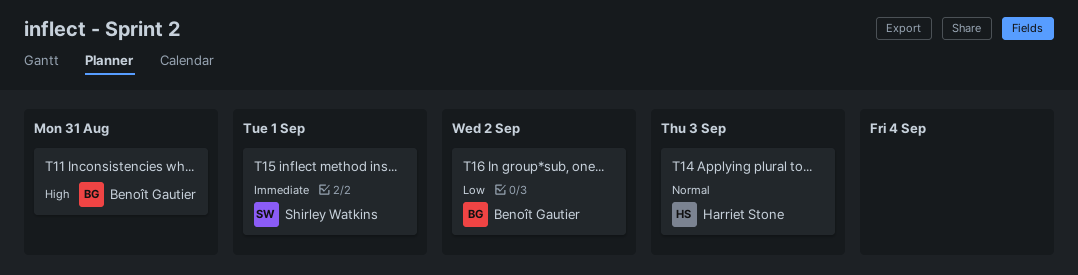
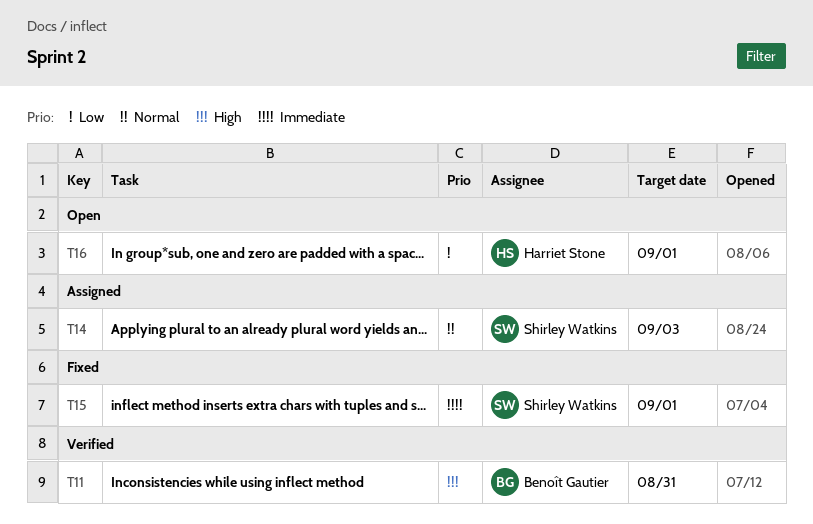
T14, owner: Harriet Stone -> Shirley Watkins
T16, owner: Benoît Gautier -> Harriet Stone
T16, due: Sep 2 -> Sep 1

